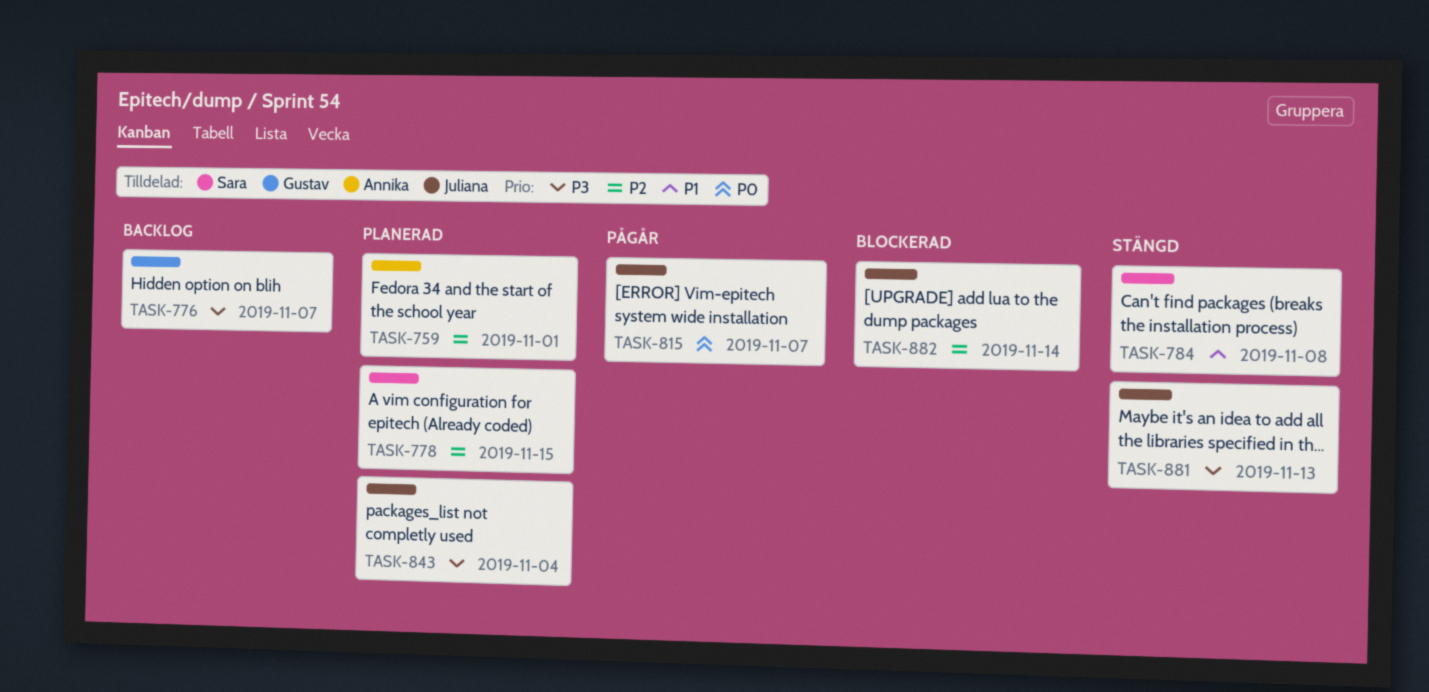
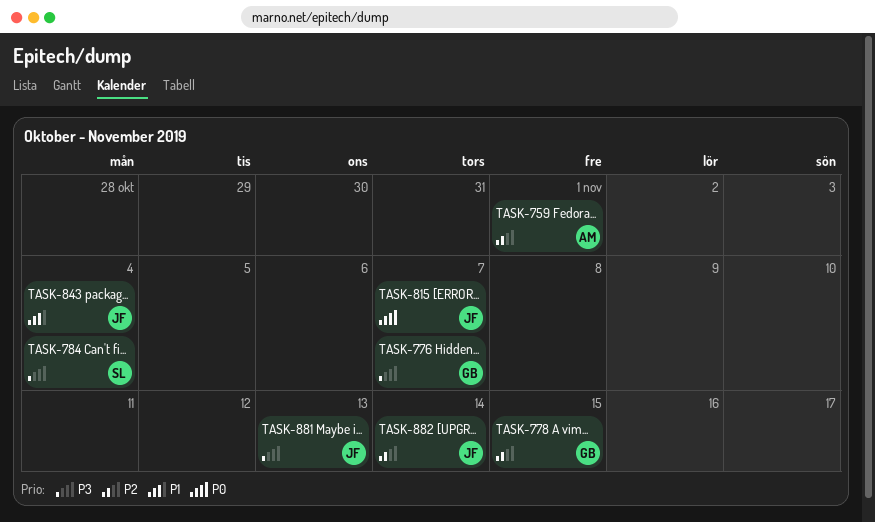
TASK-778, owner: Sara -> Gustav
TASK-784, priority: P1 -> P3
TASK-784, due: Nov 8 -> Nov 4
TASK-843, priority: P3 -> P1

